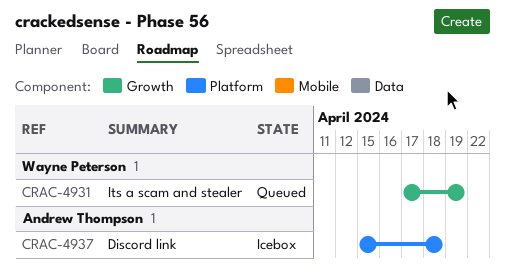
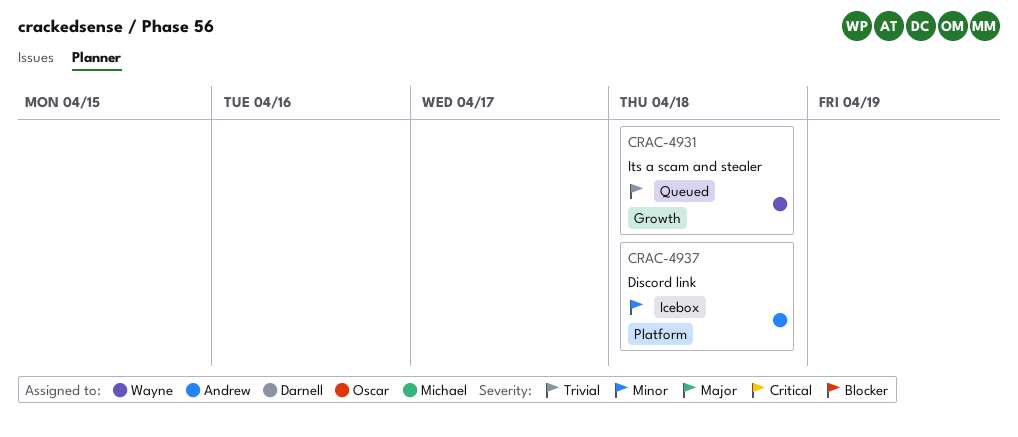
CRAC-4931, due: Apr 19 -> Apr 18

